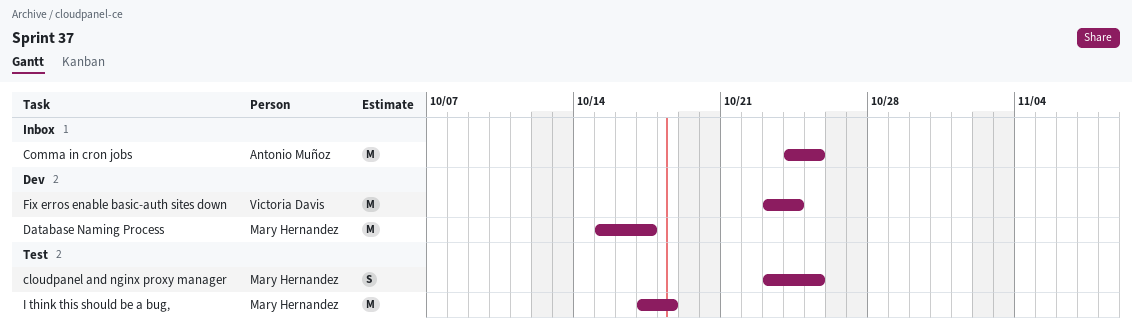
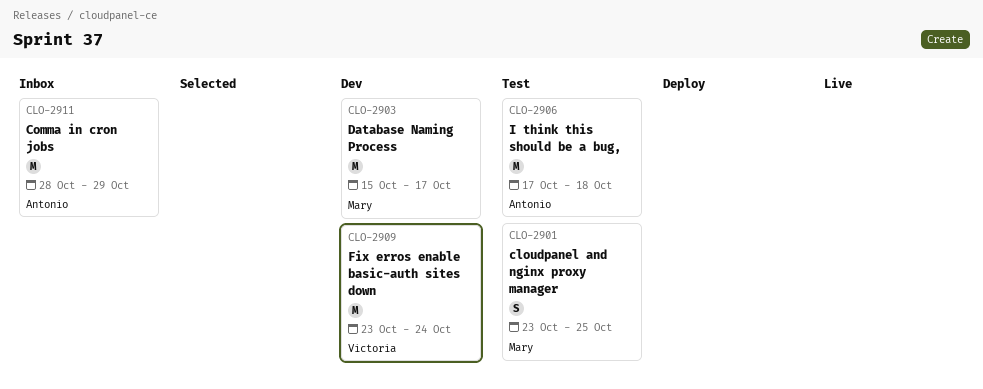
Comma in cron jobs, start: Oct 24 -> Oct 28
Comma in cron jobs, due: Oct 25 -> Oct 29
I think this should be a bug,, owner: Mary Hernandez -> Antonio Muñoz

